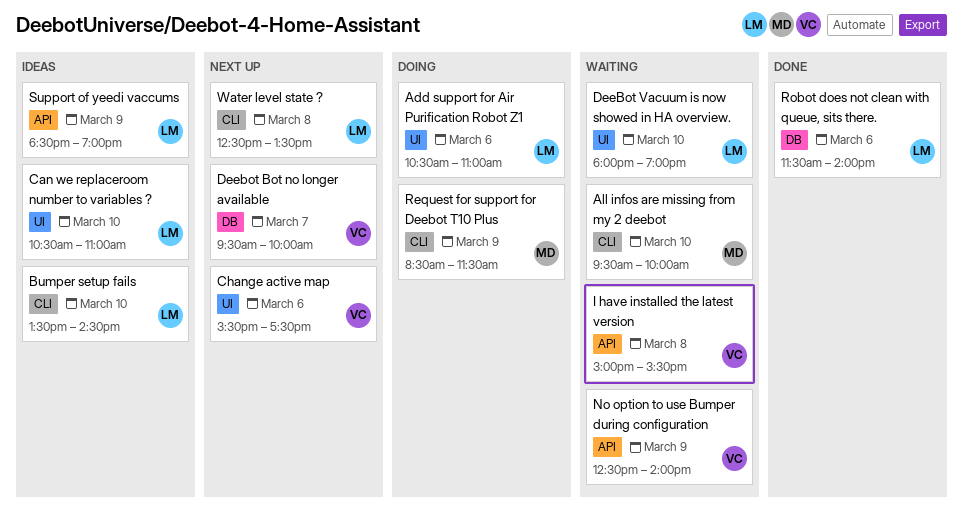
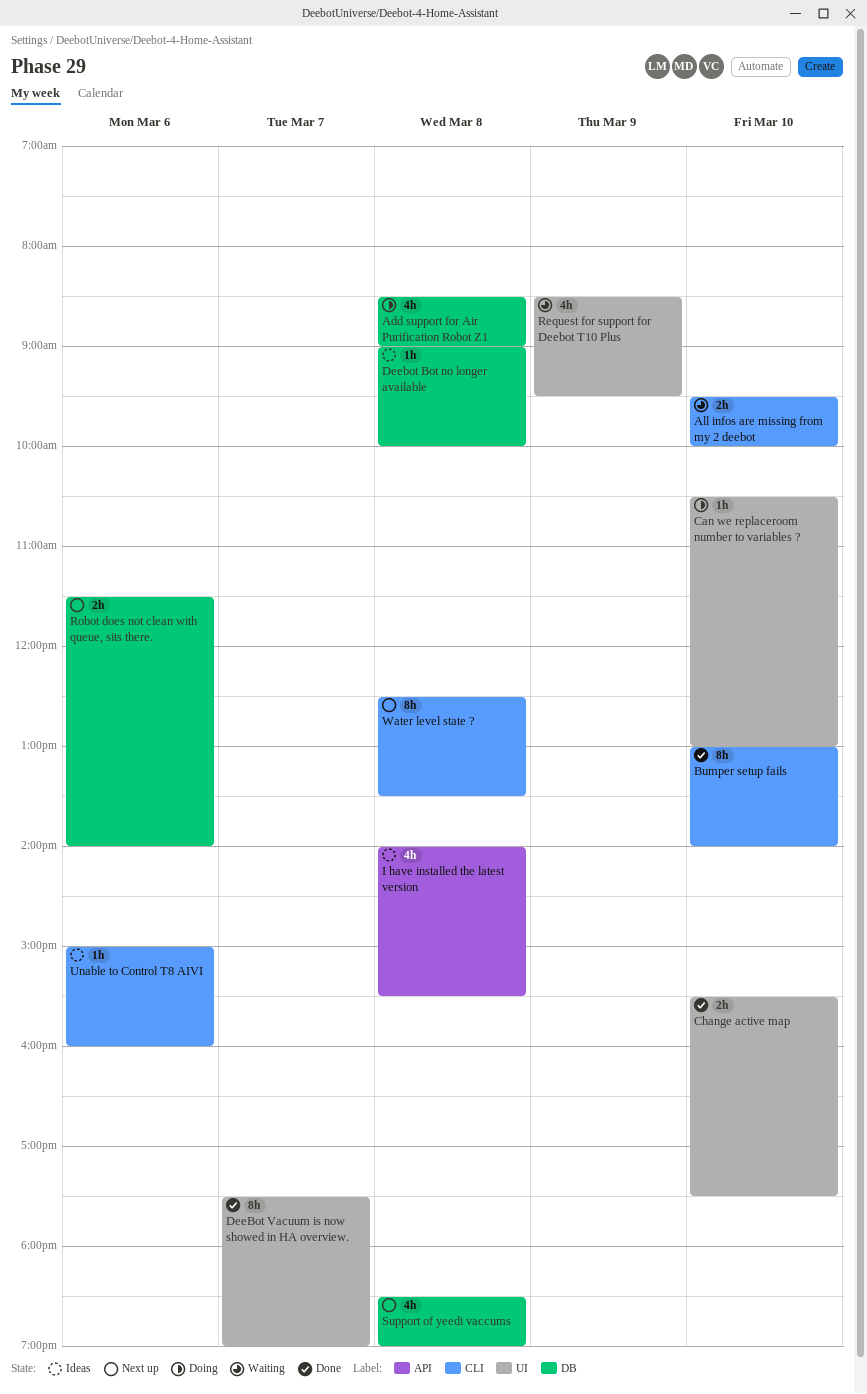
Add support for Air Purification Robot Z1, label: UI -> DB
Add support for Air Purification Robot Z1, day: Mar 6 -> Mar 8
Add support for Air Purification Robot Z1, begins: 10:30 -> 08:30
Add support for Air Purification Robot Z1, ends: 11:00 -> 09:00
Bumper setup fails, status: Ideas -> Done
Bumper setup fails, begins: 13:30 -> 13:00
Bumper setup fails, ends: 14:30 -> 14:00
Can we replaceroom number to variables ?, status: Ideas -> Doing
Can we replaceroom number to variables ?, ends: 11:00 -> 13:00
Change active map, status: Next up -> Done
Change active map, day: Mar 6 -> Mar 10
Deebot Bot no longer available, status: Next up -> Ideas
Deebot Bot no longer available, day: Mar 7 -> Mar 8
Deebot Bot no longer available, begins: 09:30 -> 09:00
DeeBot Vacuum is now showed in HA overview., status: Waiting -> Done
DeeBot Vacuum is now showed in HA overview., day: Mar 10 -> Mar 7
DeeBot Vacuum is now showed in HA overview., begins: 18:00 -> 17:30
I have installed the latest version, status: Waiting -> Ideas
I have installed the latest version, begins: 15:00 -> 14:00
No option to use Bumper during configuration: present -> none
Request for support for Deebot T10 Plus, status: Doing -> Waiting
Request for support for Deebot T10 Plus, label: CLI -> UI
Request for support for Deebot T10 Plus, ends: 11:30 -> 09:30
Robot does not clean with queue, sits there., status: Done -> Next up
Support of yeedi vaccums, status: Ideas -> Next up
Support of yeedi vaccums, label: API -> DB
Support of yeedi vaccums, day: Mar 9 -> Mar 8
Unable to Control T8 AIVI: none -> present

